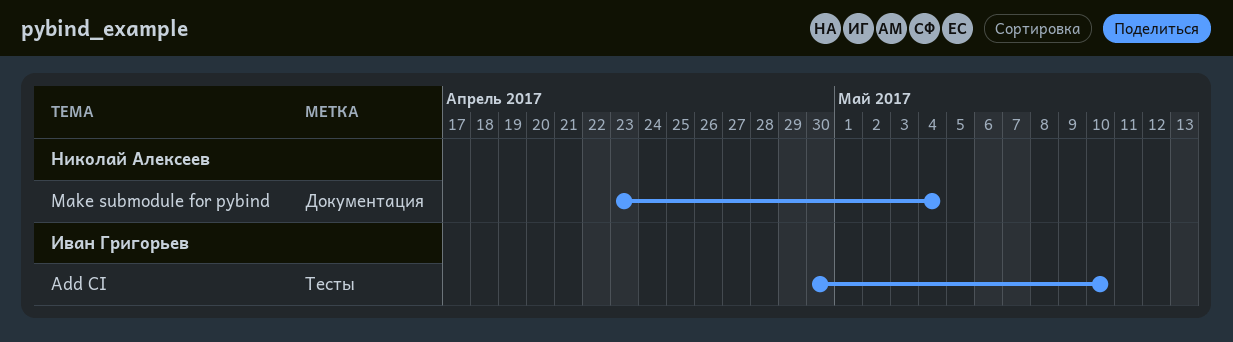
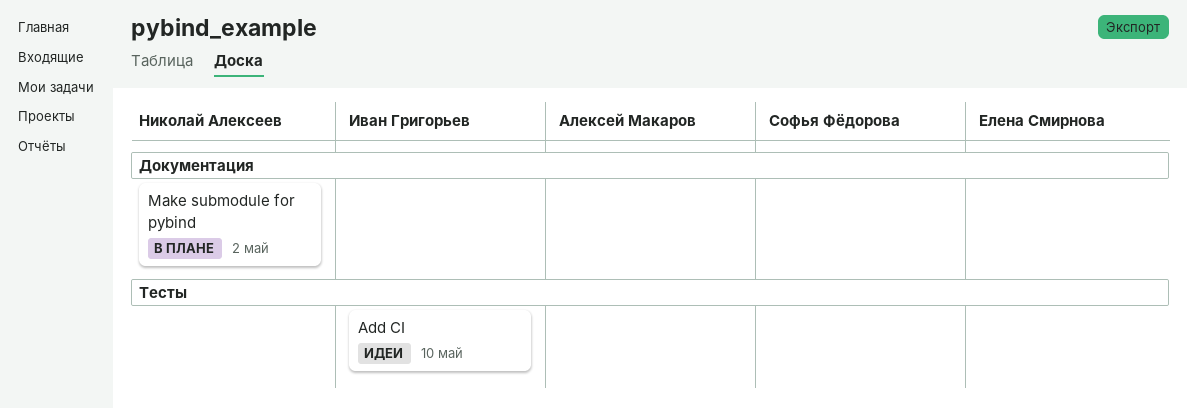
Make submodule for pybind, due: May 4 -> May 2

